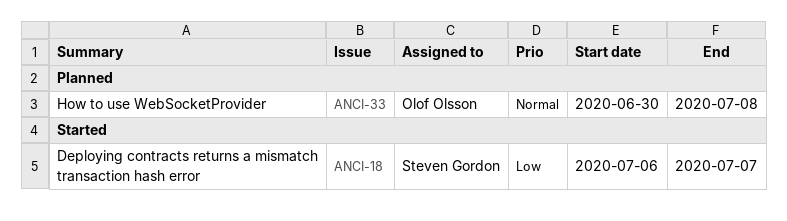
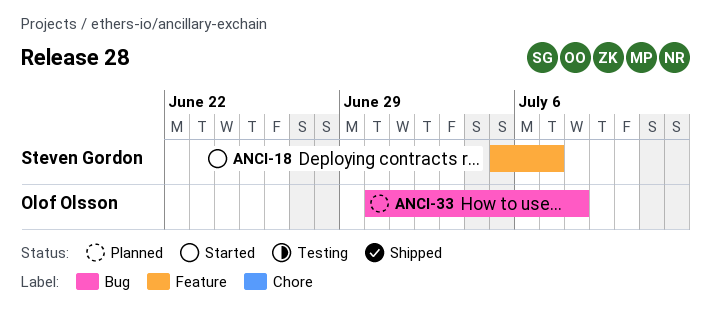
ANCI-18, start: Jul 6 -> Jul 5

